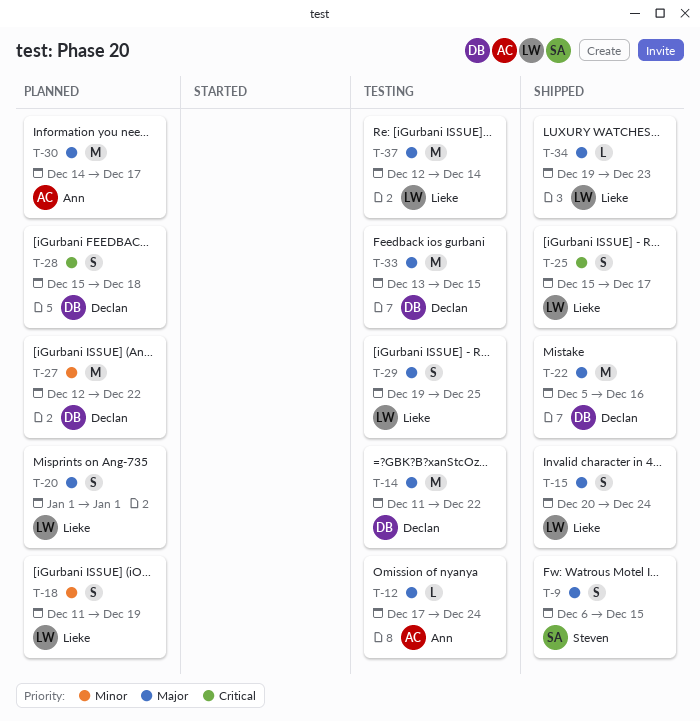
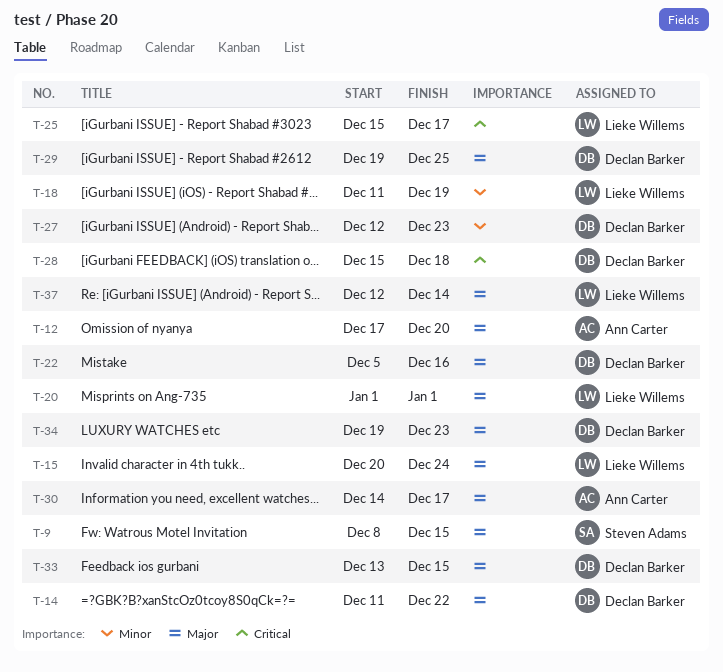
T-9, start: Dec 6 -> Dec 8
T-12, due: Dec 24 -> Dec 20
T-27, due: Dec 22 -> Dec 23
T-29, owner: Lieke Willems -> Declan Barker
T-34, owner: Lieke Willems -> Declan Barker

